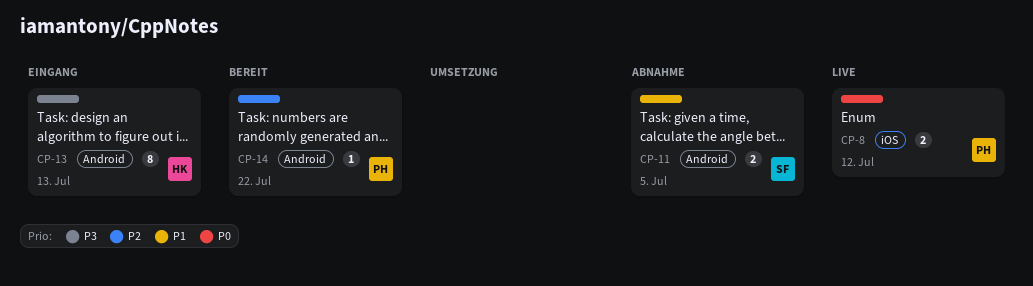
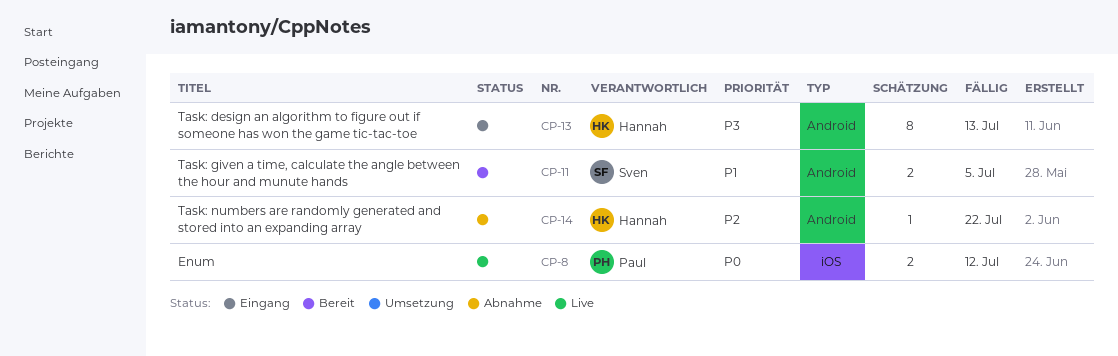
CP-11, status: Abnahme -> Bereit
CP-14, status: Bereit -> Abnahme
CP-14, owner: Paul -> Hannah

